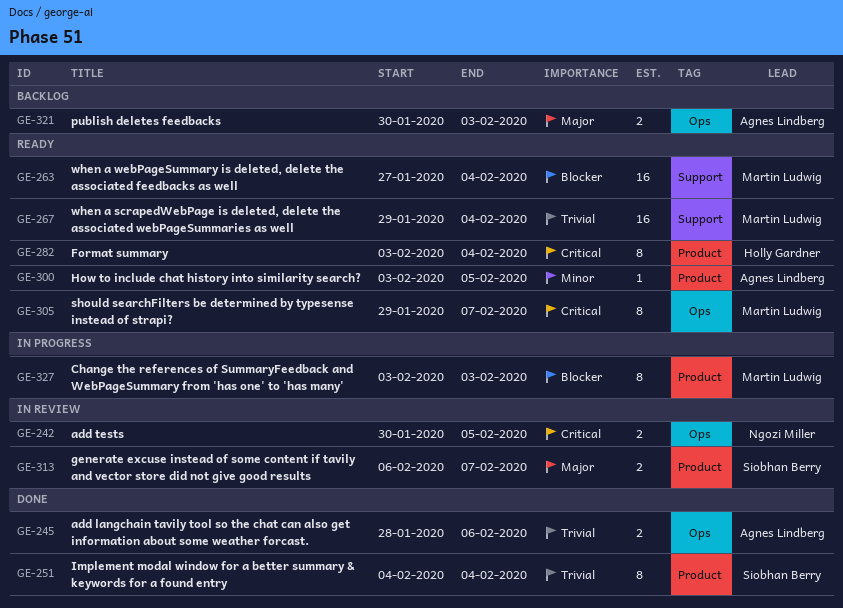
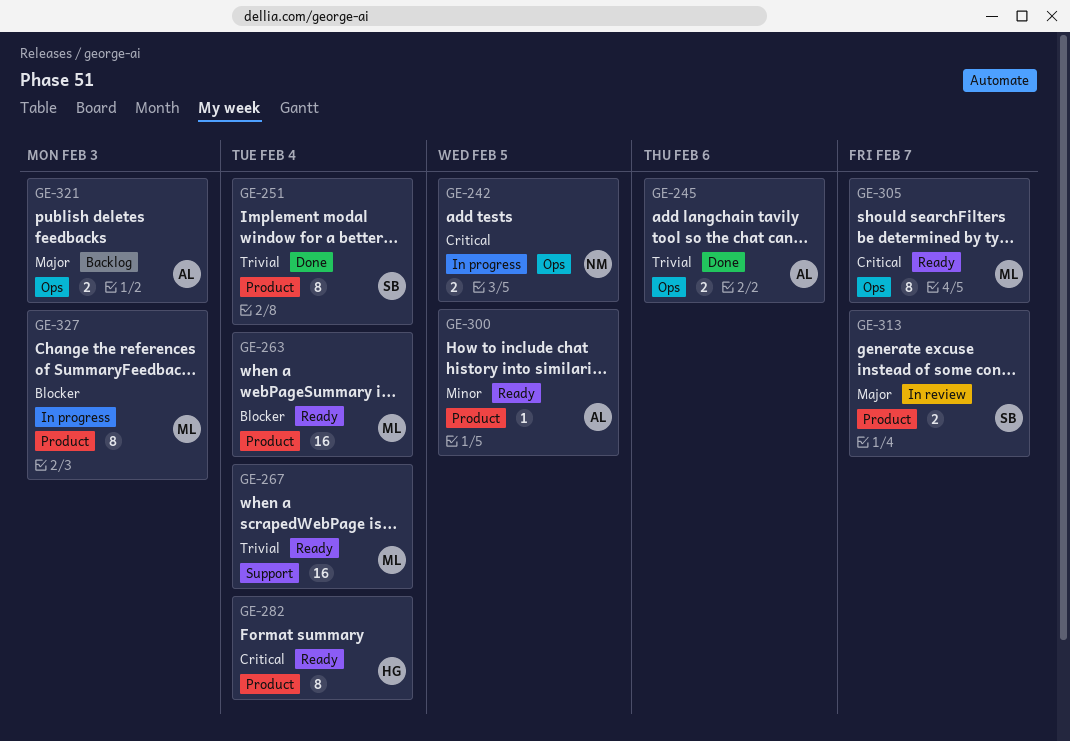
GE-242, status: In review -> In progress
GE-263, label: Support -> Product

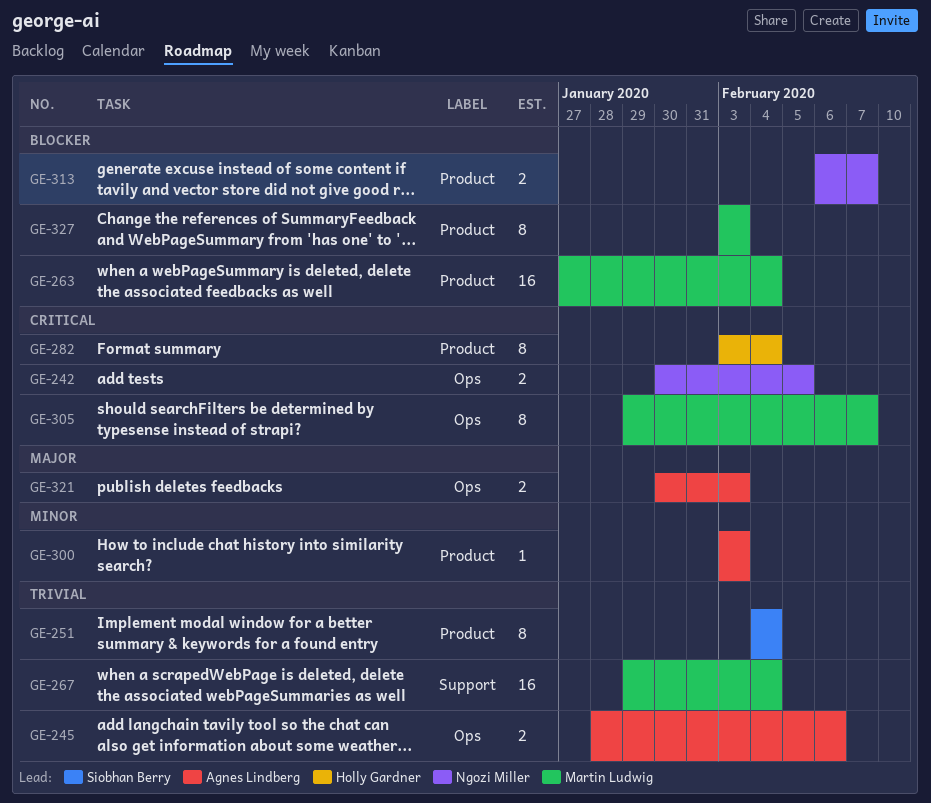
GE-300, due: Feb 5 -> Feb 3
GE-313, owner: Siobhan Berry -> Ngozi Miller
GE-313, priority: Major -> Blocker

